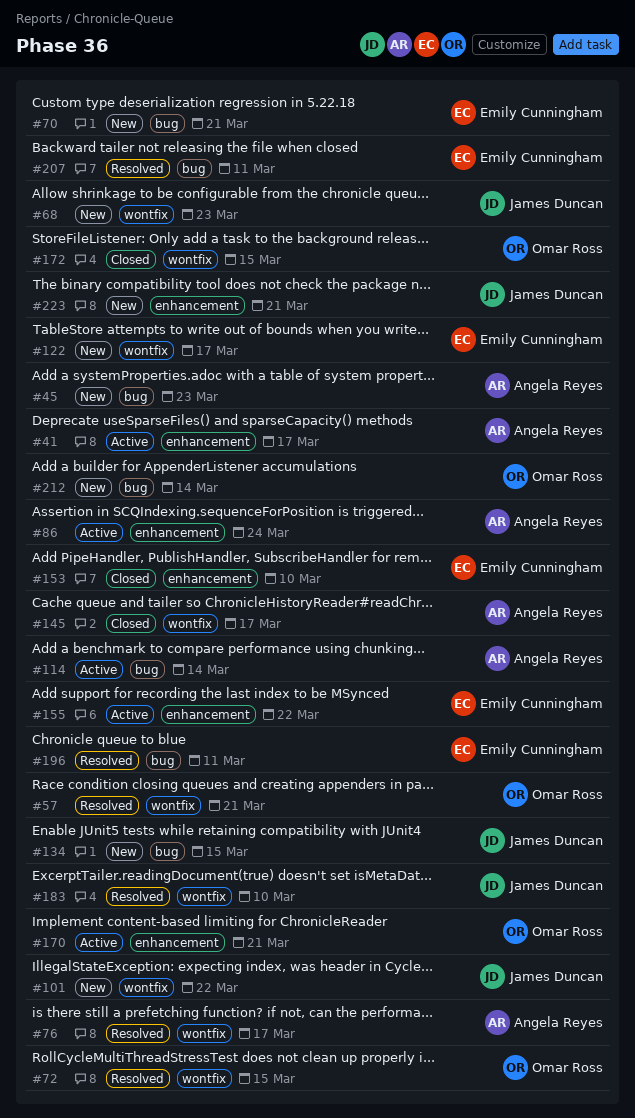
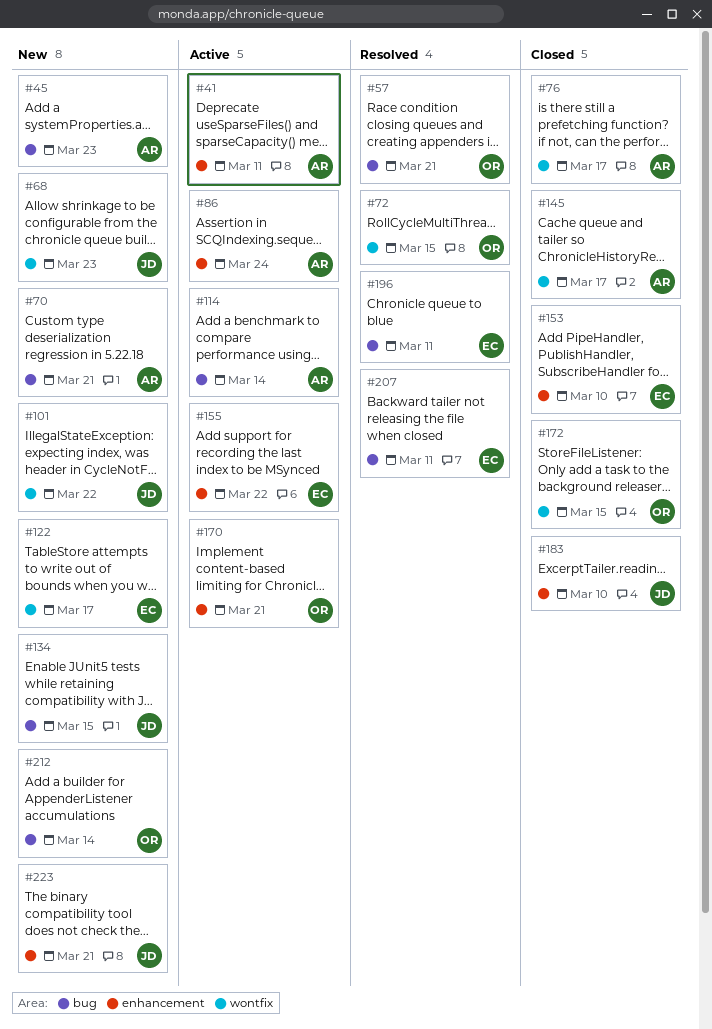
#41, due: Mar 17 -> Mar 11
#57, label: wontfix -> bug
#70, owner: Emily Cunningham -> Angela Reyes
#76, status: Resolved -> Closed
#183, status: Resolved -> Closed
#183, label: wontfix -> enhancement

